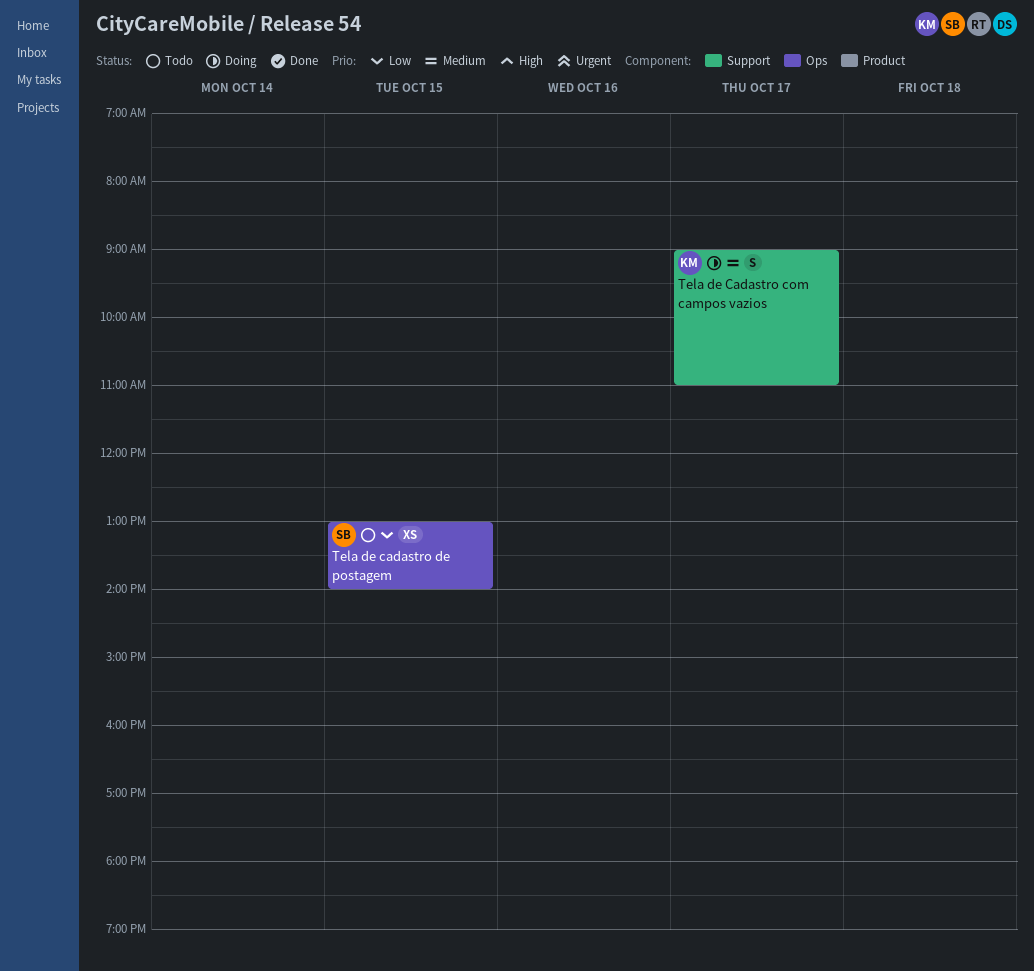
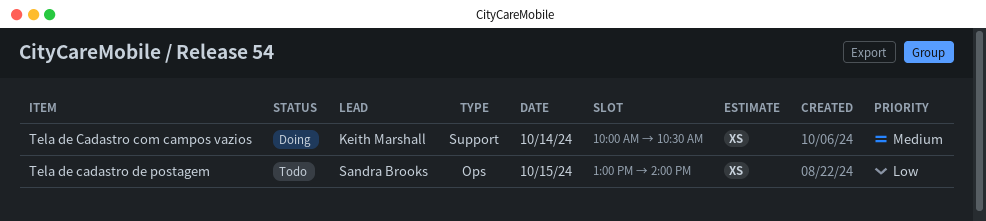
Tela de Cadastro com campos vazios, estimate: S -> XS
Tela de Cadastro com campos vazios, day: Oct 17 -> Oct 14
Tela de Cadastro com campos vazios, begins: 09:00 -> 10:00
Tela de Cadastro com campos vazios, ends: 11:00 -> 10:30

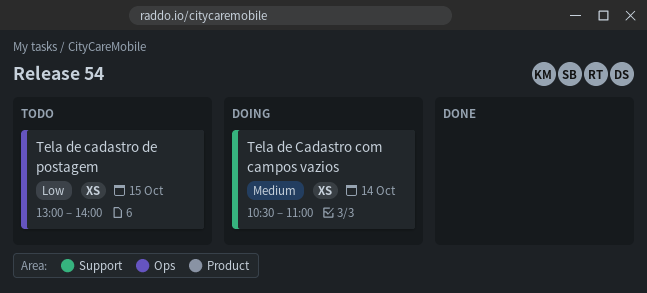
Tela de Cadastro com campos vazios, begins: 10:00 -> 10:30
Tela de Cadastro com campos vazios, ends: 10:30 -> 11:00

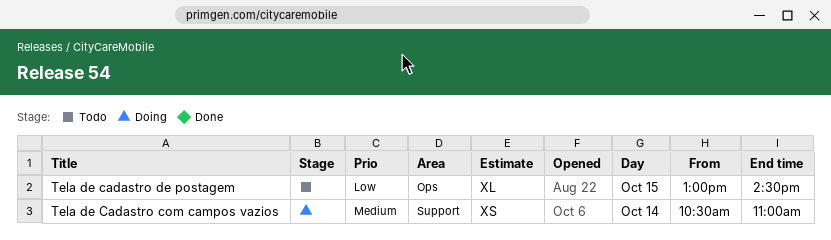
Tela de cadastro de postagem, estimate: XS -> XL
Tela de cadastro de postagem, ends: 14:00 -> 14:30

